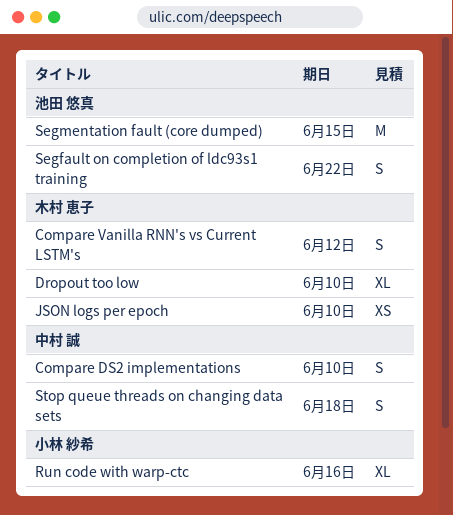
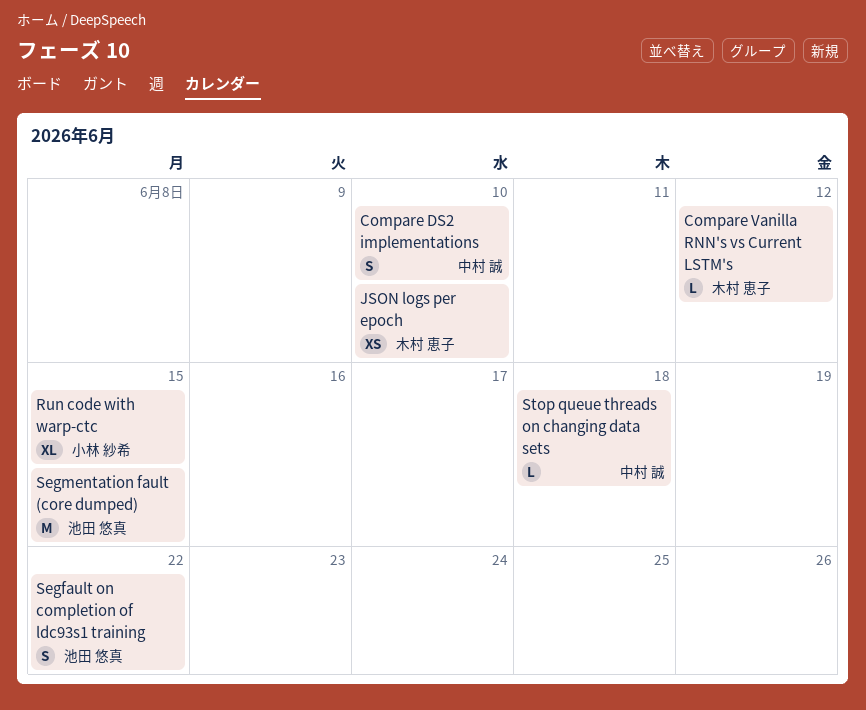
Compare Vanilla RNN's vs Current LSTM's, estimate: S -> L
Dropout too low: present -> none
Run code with warp-ctc, due: Jun 16 -> Jun 15
Stop queue threads on changing data sets, estimate: S -> L

